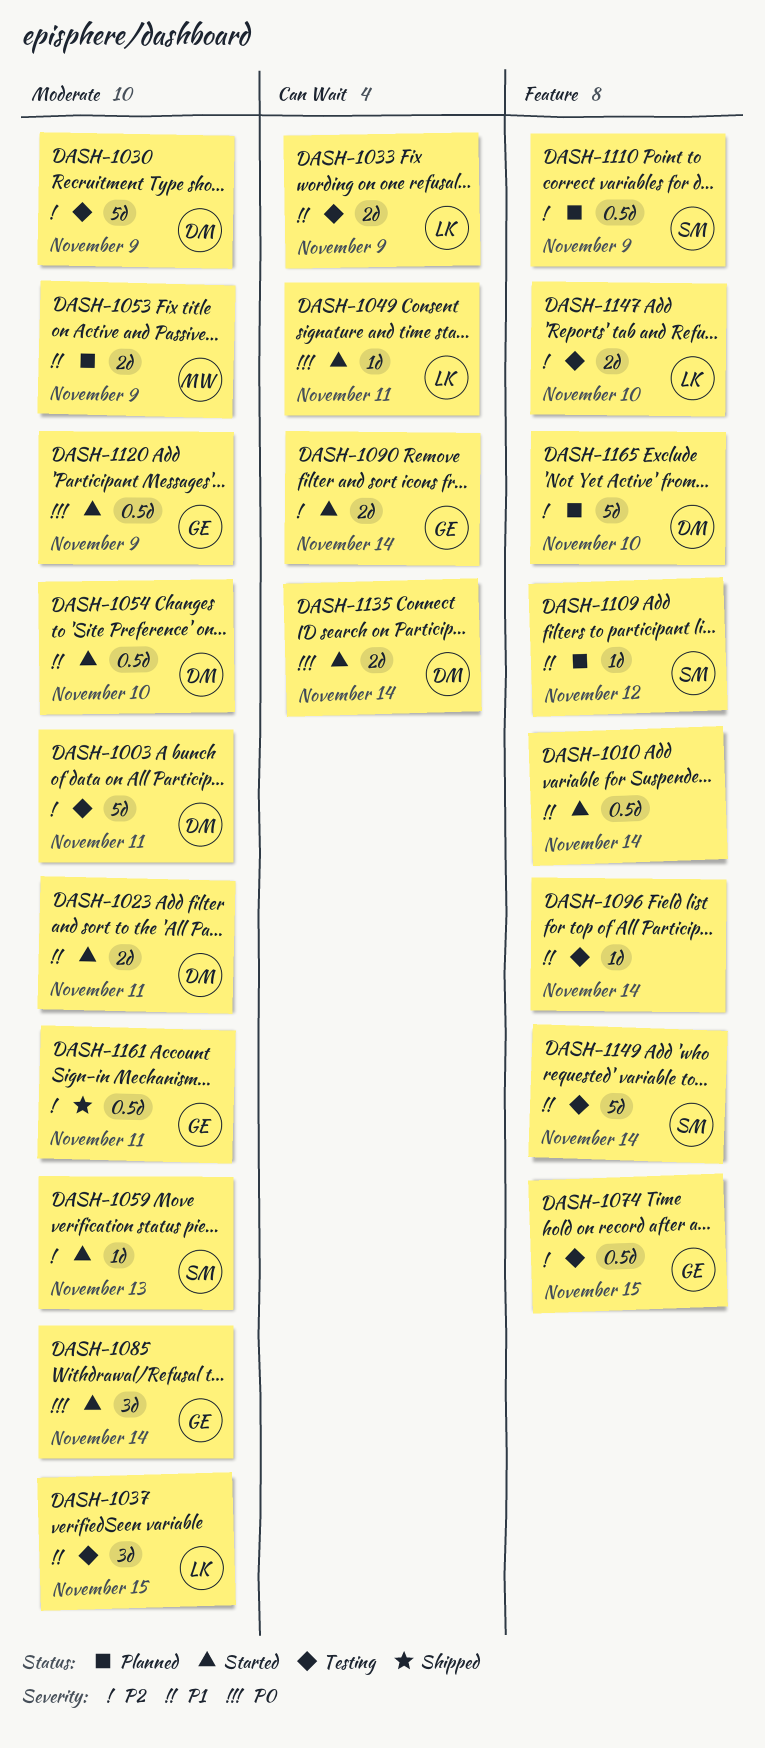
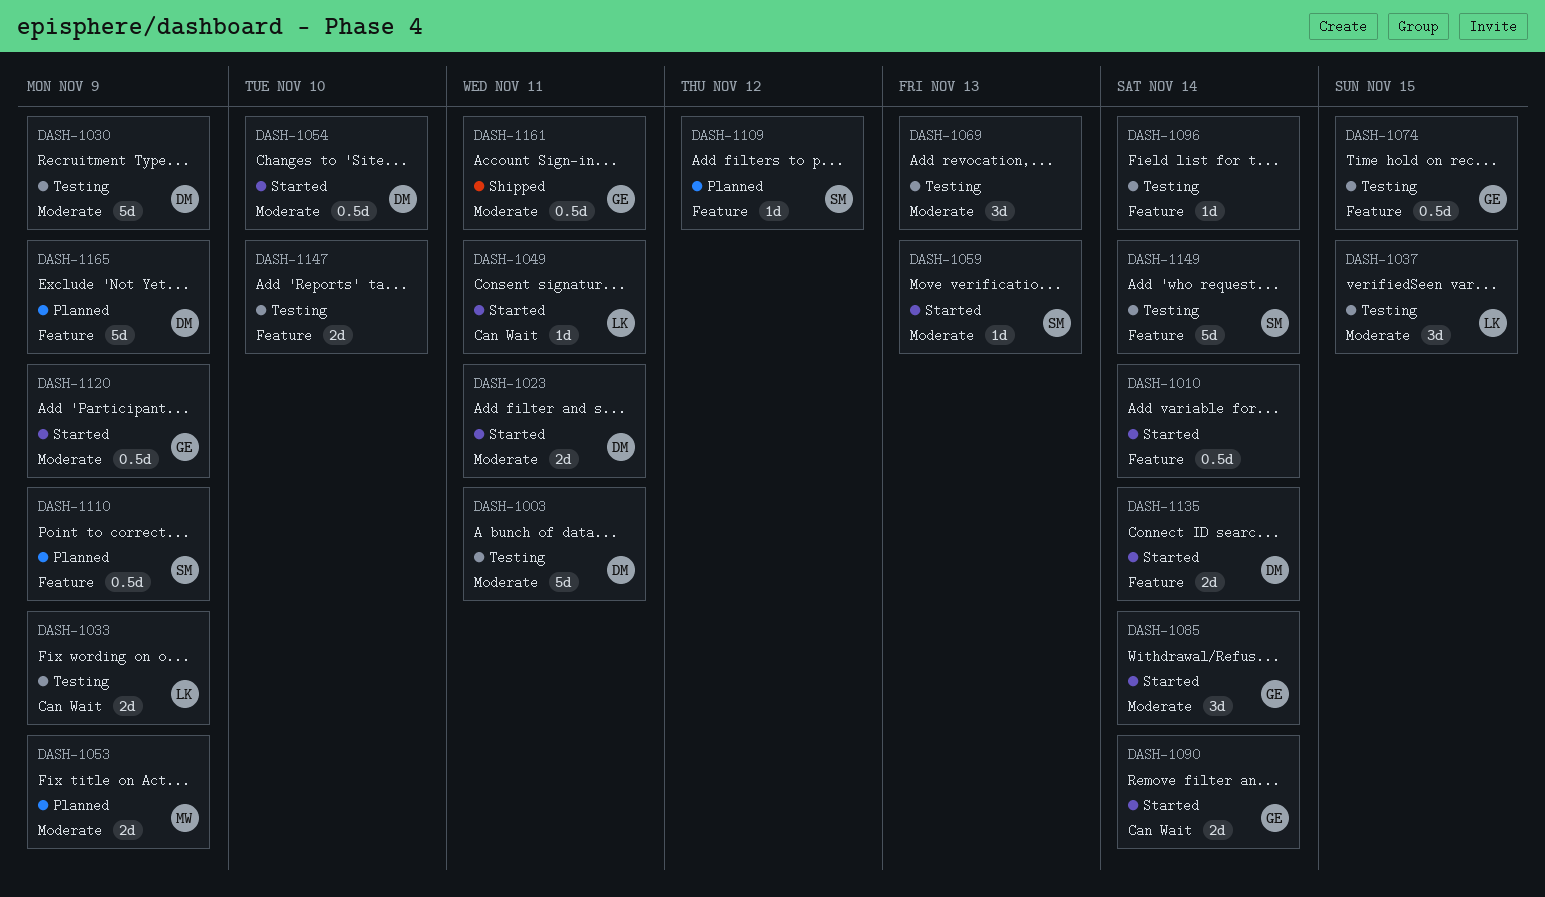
DASH-1069: none -> present
DASH-1135, label: Can Wait -> Feature
DASH-1147, owner: LK -> none
DASH-1165, due: Nov 10 -> Nov 9

